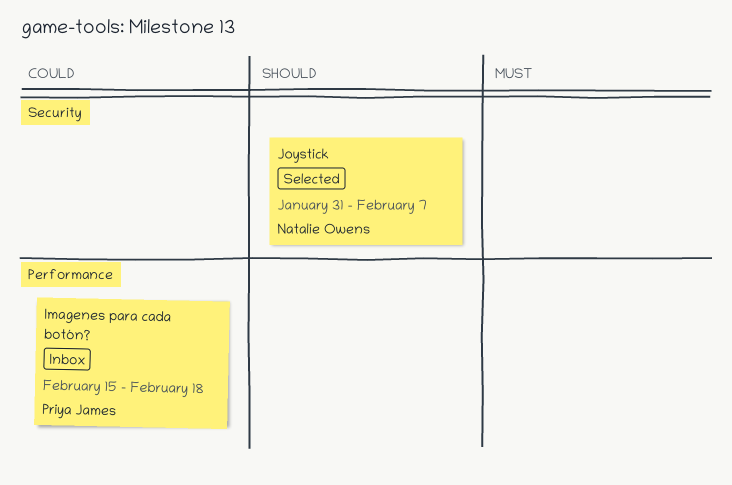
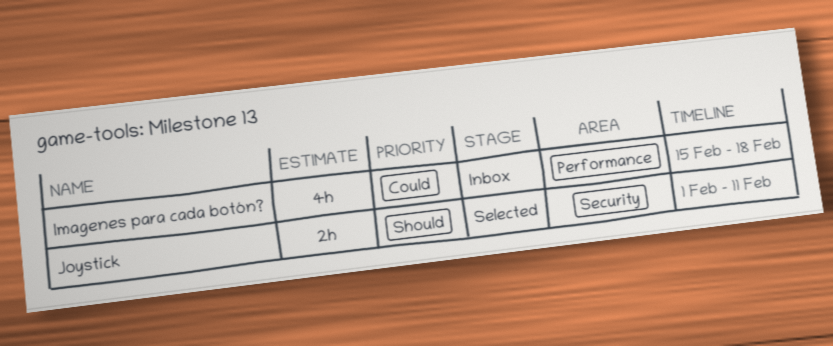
Joystick, start: Jan 31 -> Feb 1
Joystick, due: Feb 7 -> Feb 11

